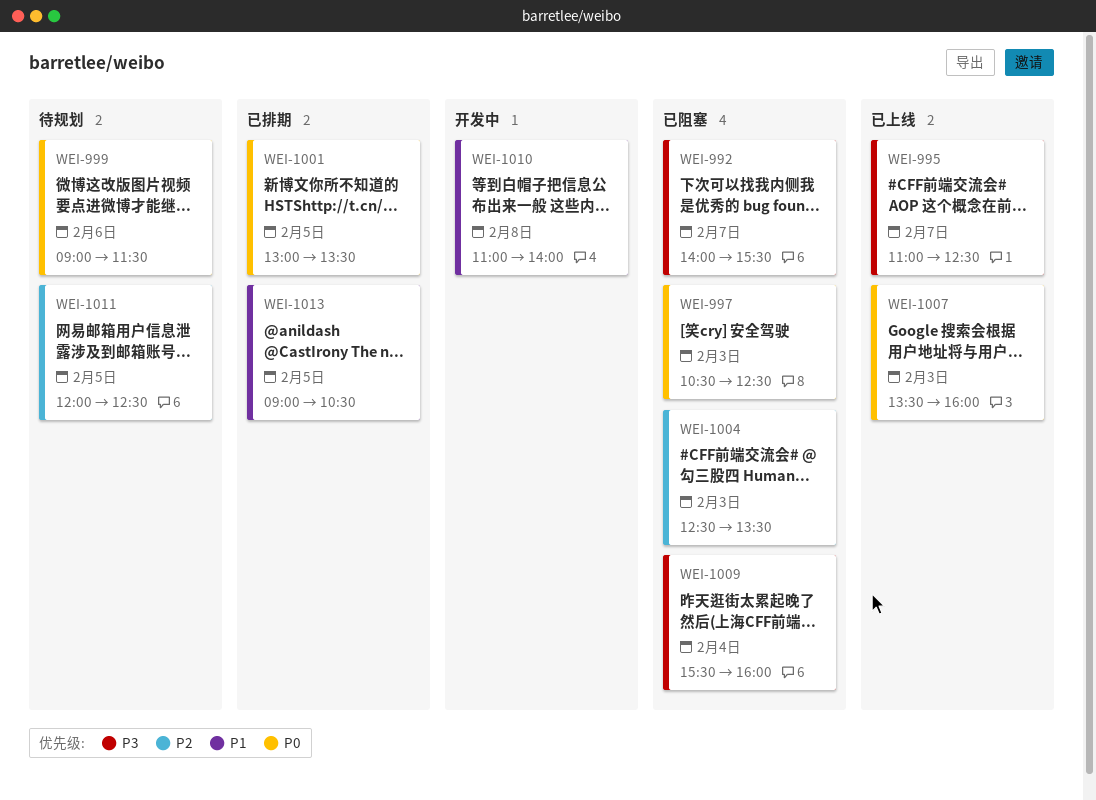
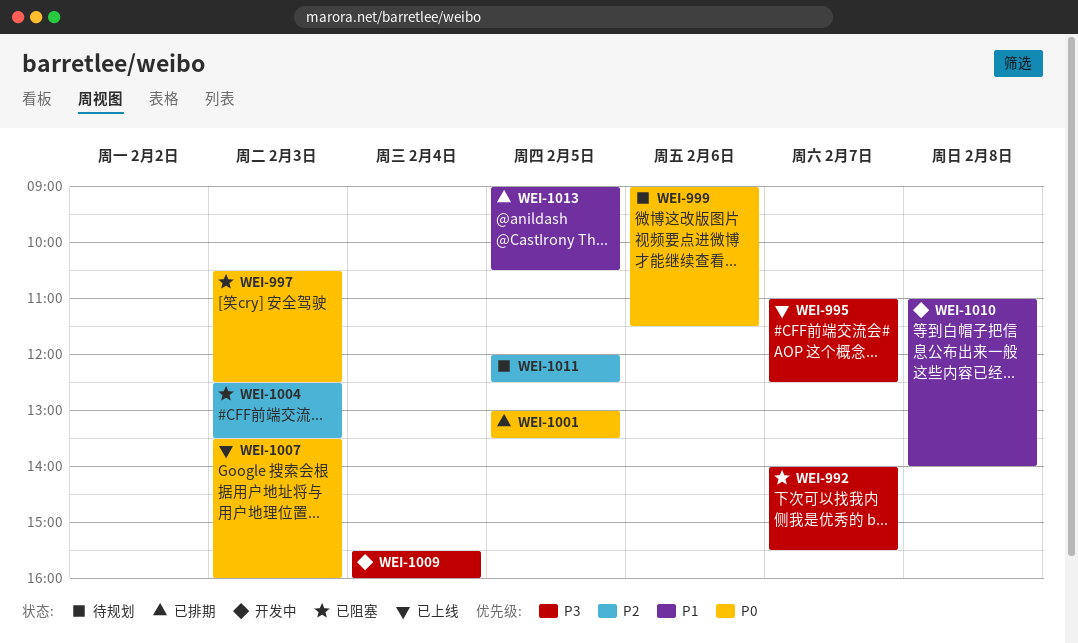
WEI-1009, status: 已阻塞 -> 开发中

